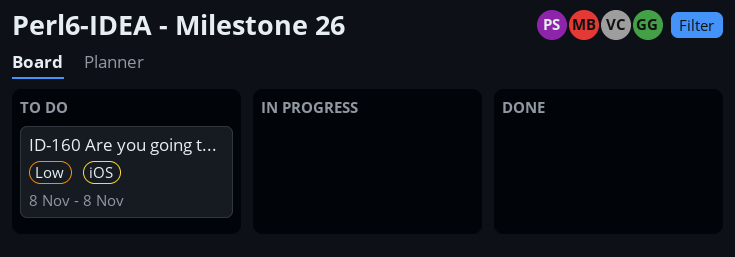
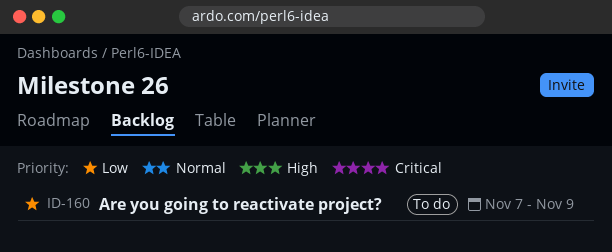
ID-160, start: Nov 8 -> Nov 7
ID-160, due: Nov 8 -> Nov 9

